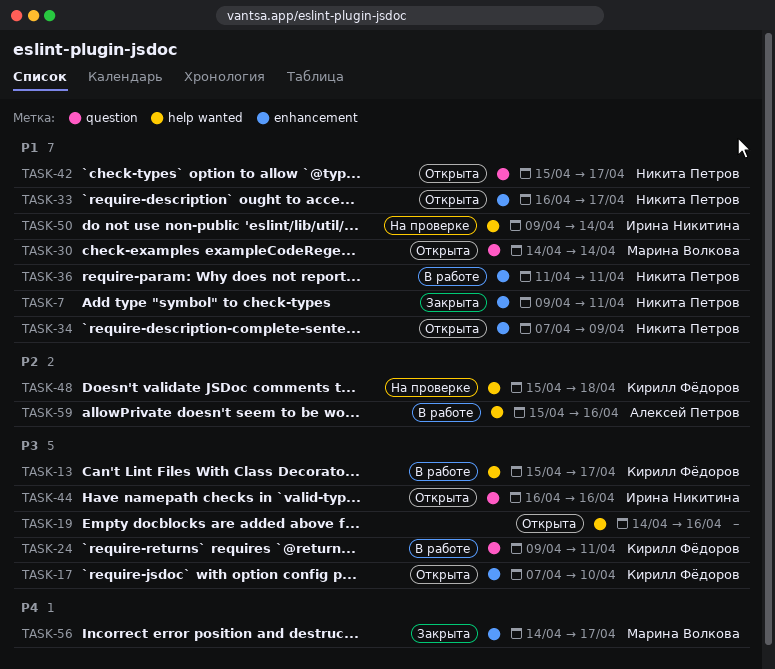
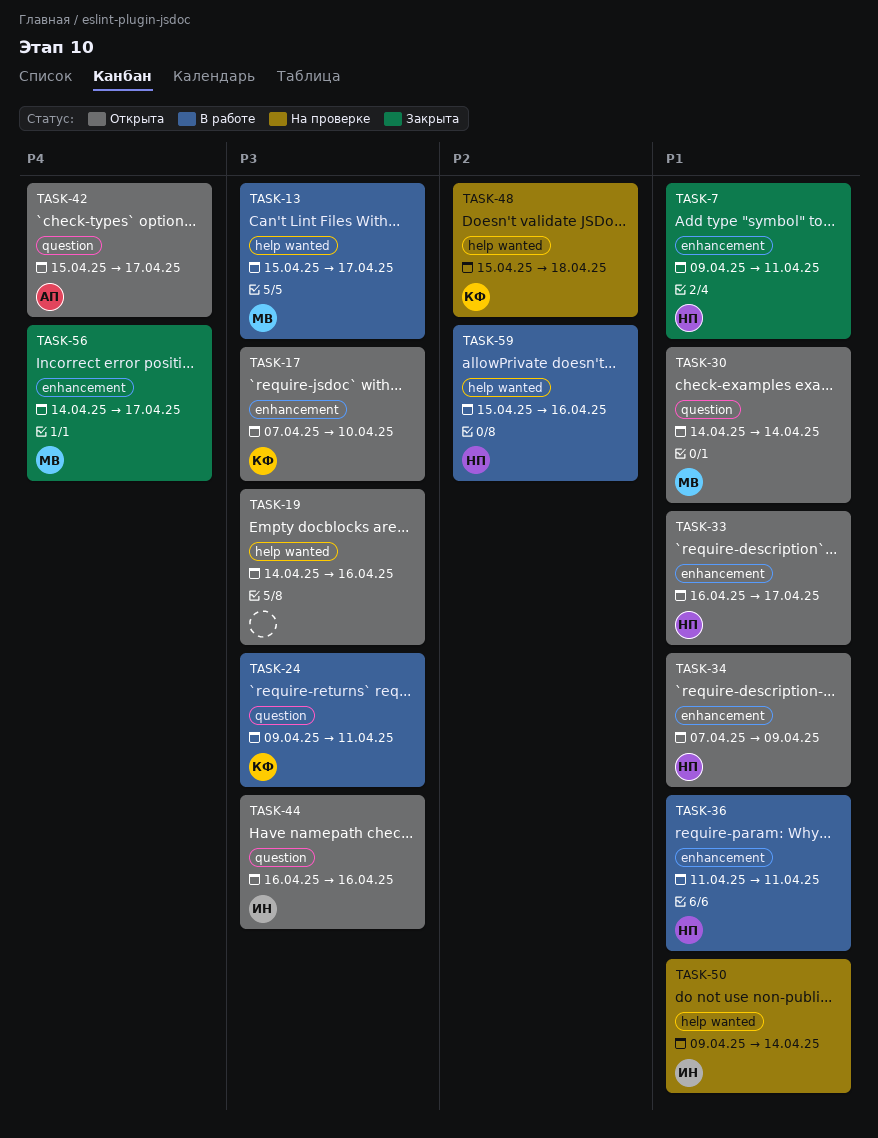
TASK-13, owner: Кирилл Фёдоров -> Марина Волкова
TASK-42, owner: Никита Петров -> Алексей Петров
TASK-42, priority: P1 -> P4
TASK-59, owner: Алексей Петров -> Никита Петров

